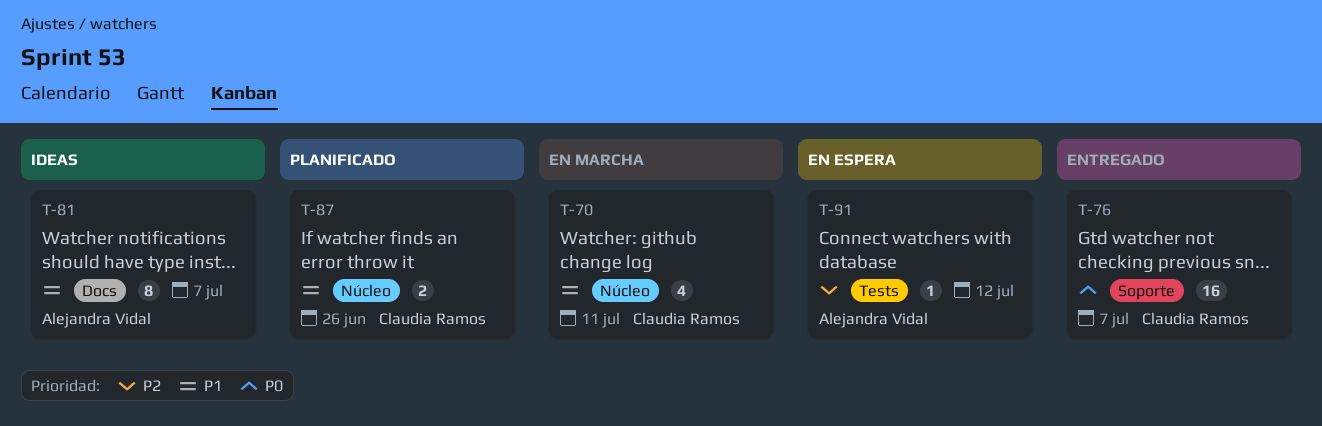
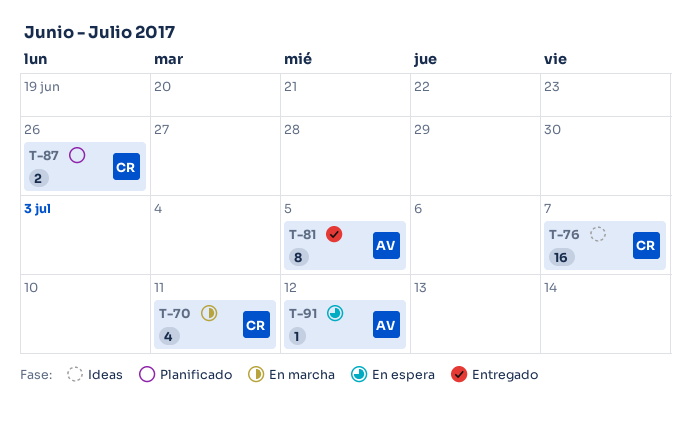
T-76, status: Entregado -> Ideas
T-81, status: Ideas -> Entregado
T-81, due: Jul 7 -> Jul 5

